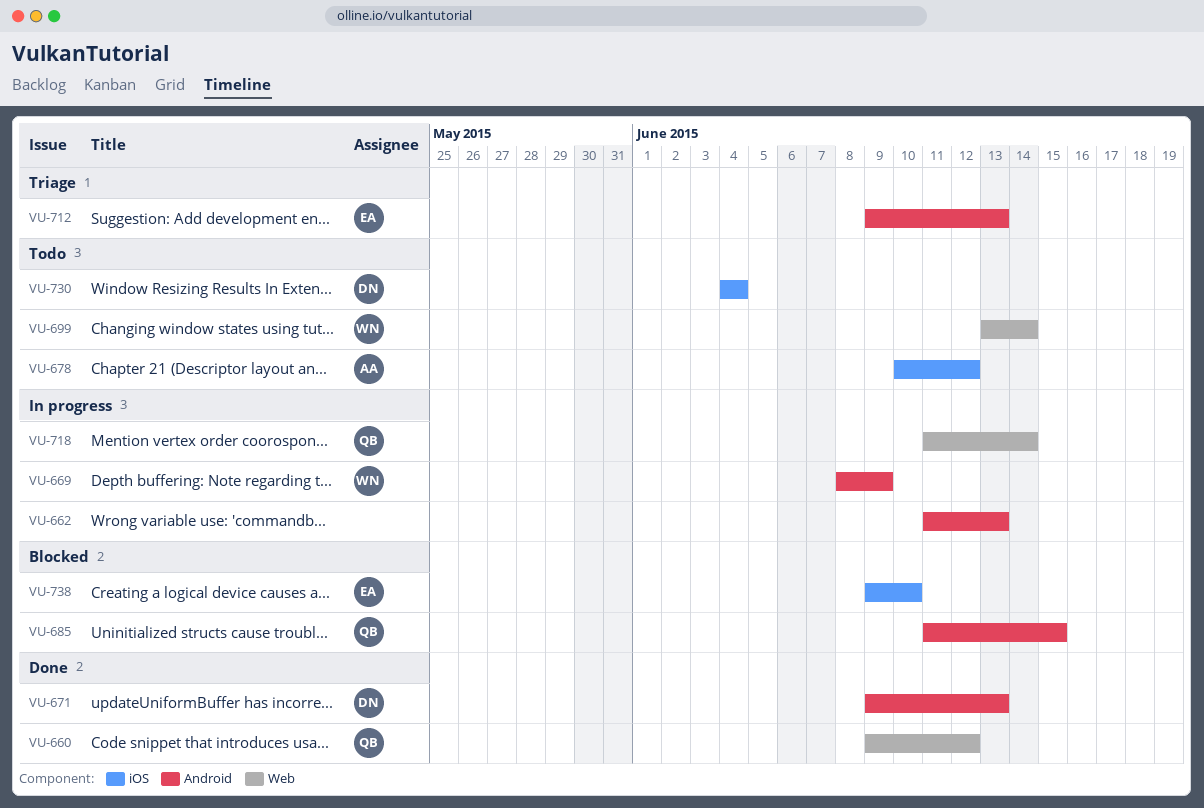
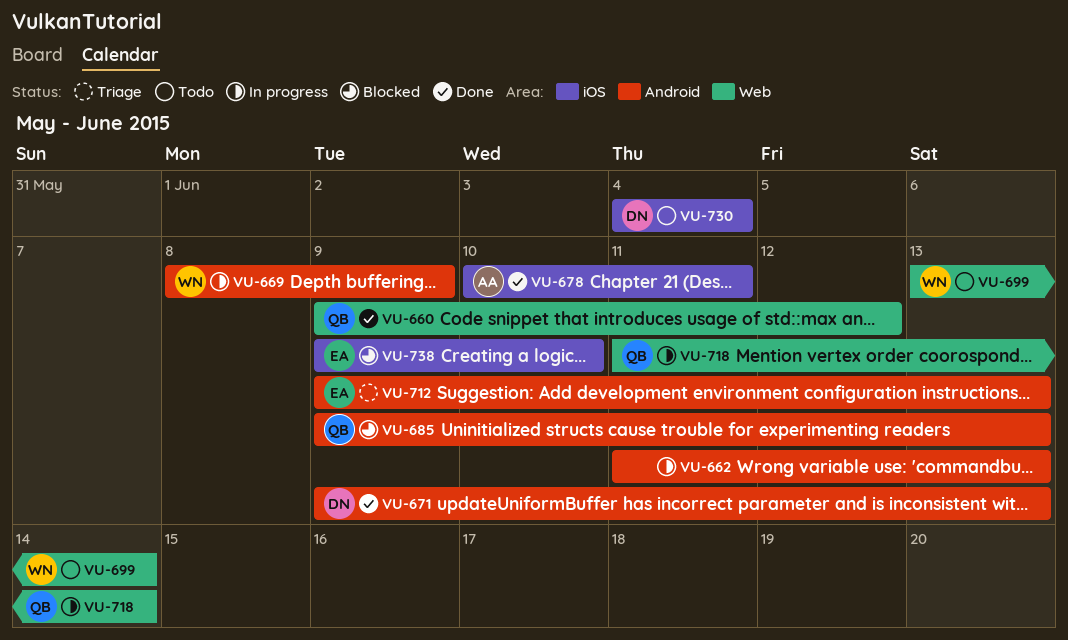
VU-678, status: Todo -> Done
VU-678, due: Jun 12 -> Jun 11
VU-685, start: Jun 11 -> Jun 9
VU-685, due: Jun 15 -> Jun 13

